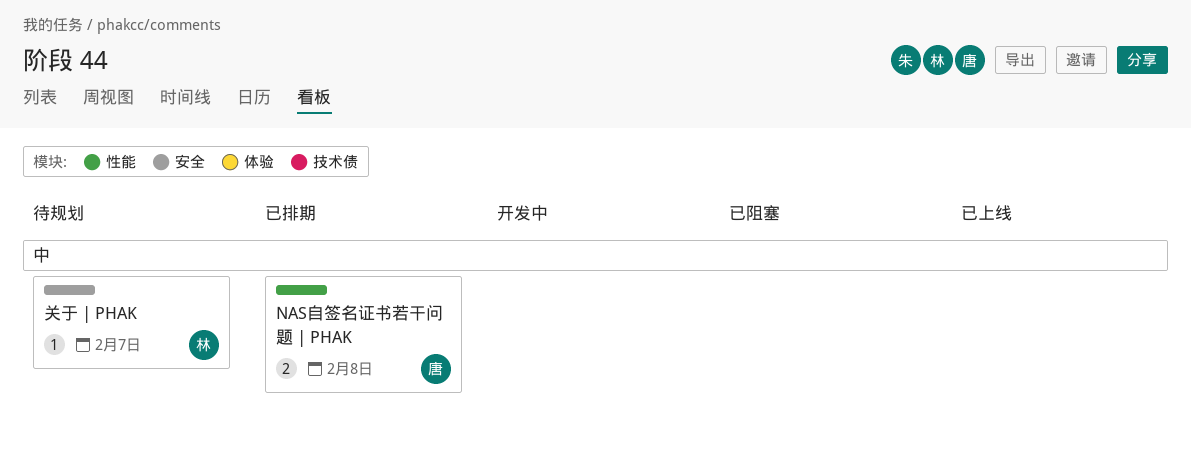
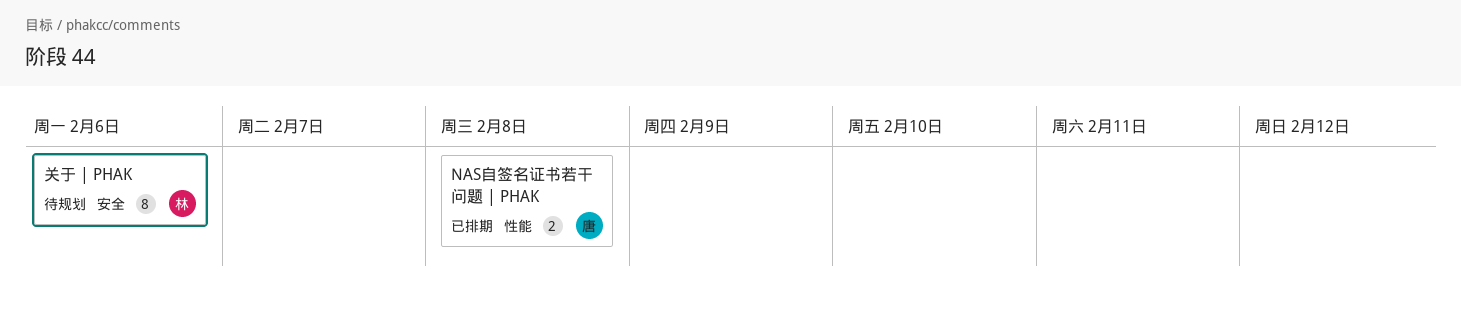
关于 | PHAK, estimate: 1 -> 8
关于 | PHAK, due: Feb 7 -> Feb 6

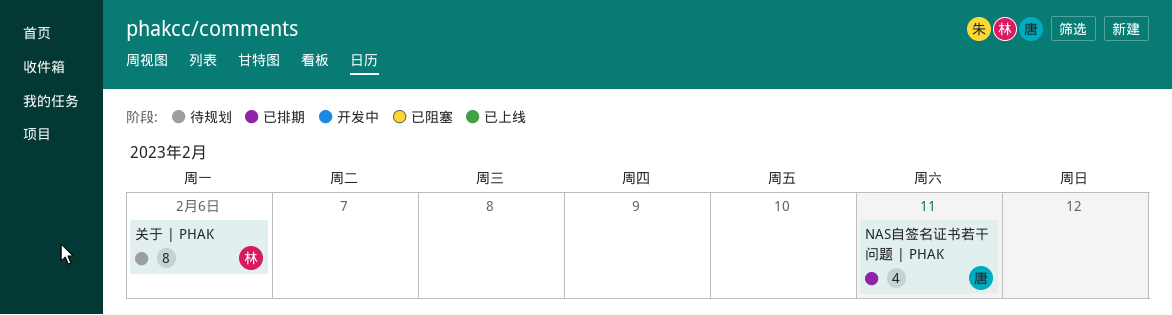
NAS自签名证书若干问题 | PHAK, estimate: 2 -> 4
NAS自签名证书若干问题 | PHAK, due: Feb 8 -> Feb 11

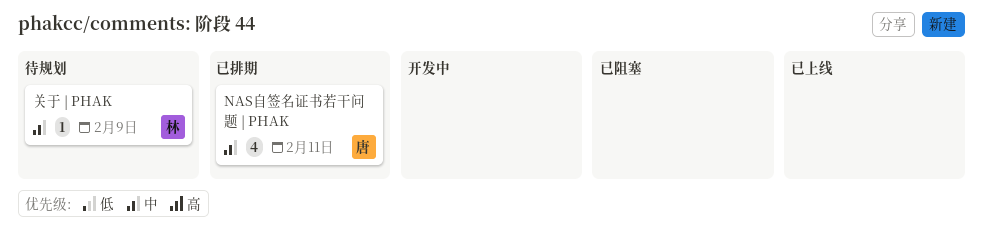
关于 | PHAK, estimate: 8 -> 1
关于 | PHAK, due: Feb 6 -> Feb 9

